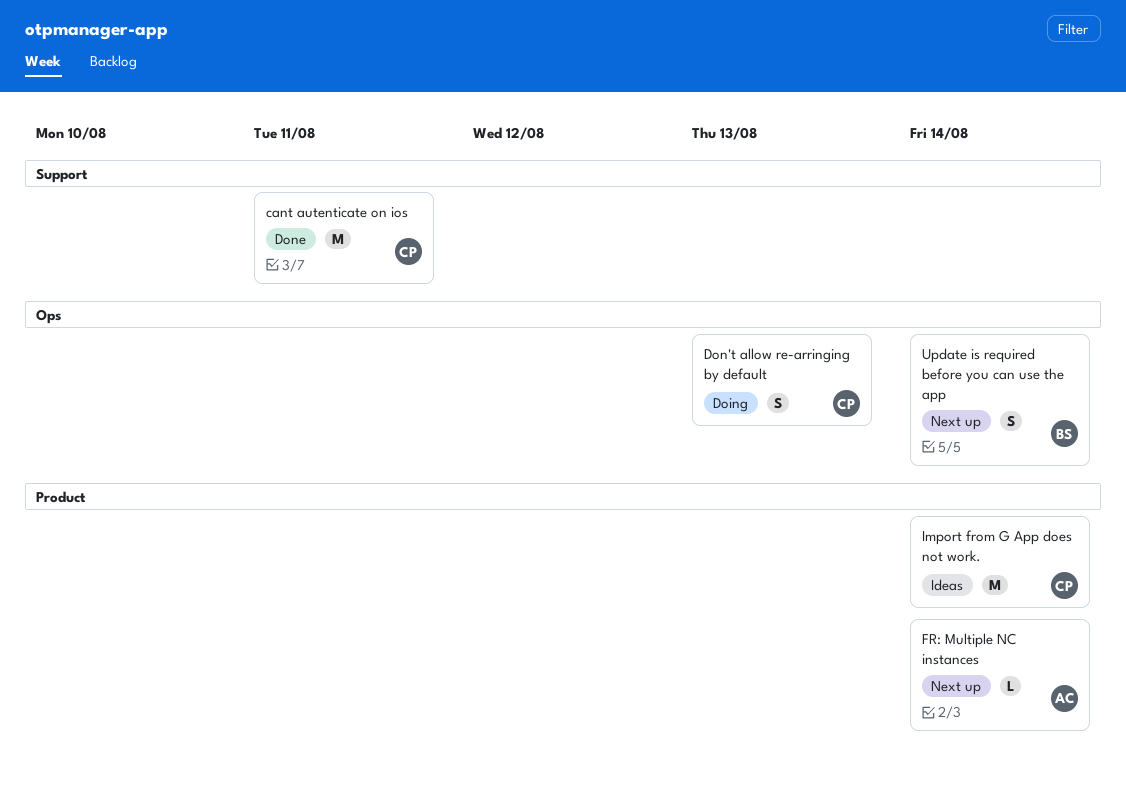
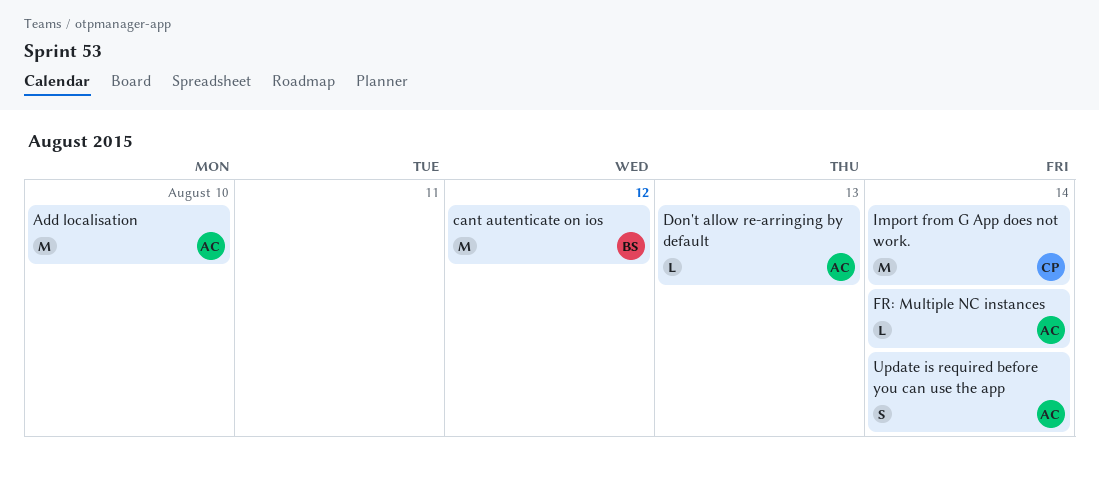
Add localisation: none -> present
cant autenticate on ios, owner: CP -> BS
cant autenticate on ios, due: Aug 11 -> Aug 12
Don't allow re-arringing by default, owner: CP -> AC
Don't allow re-arringing by default, estimate: S -> L
Update is required before you can use the app, owner: BS -> AC

